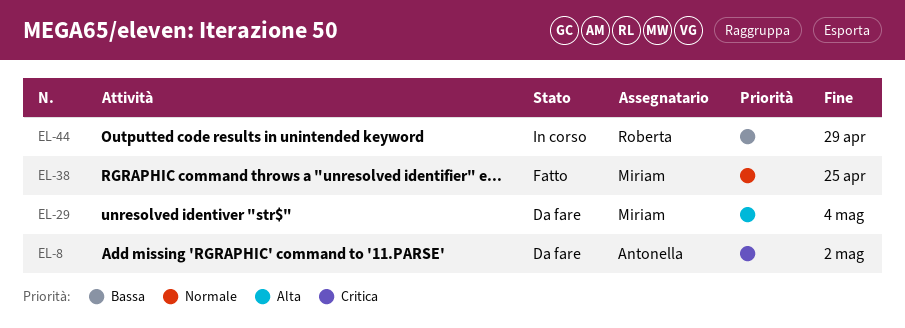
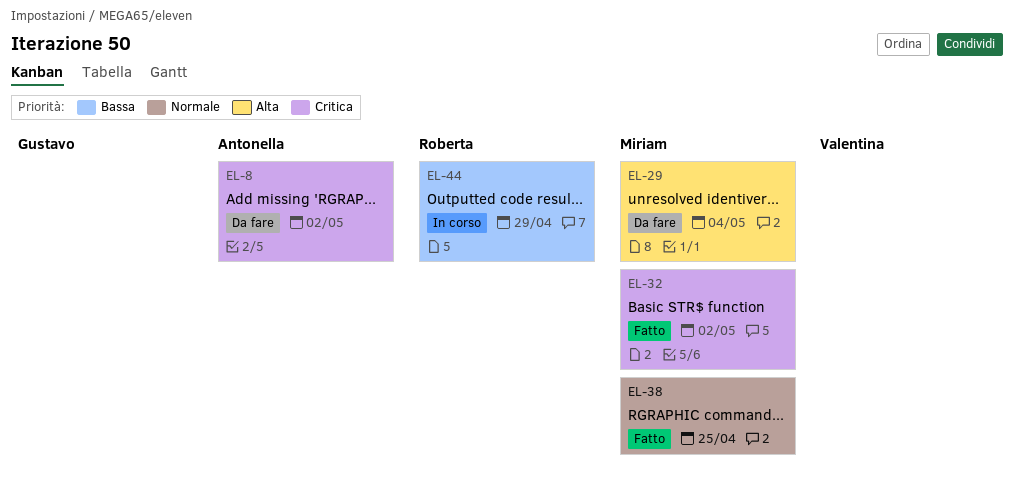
EL-32: none -> present

